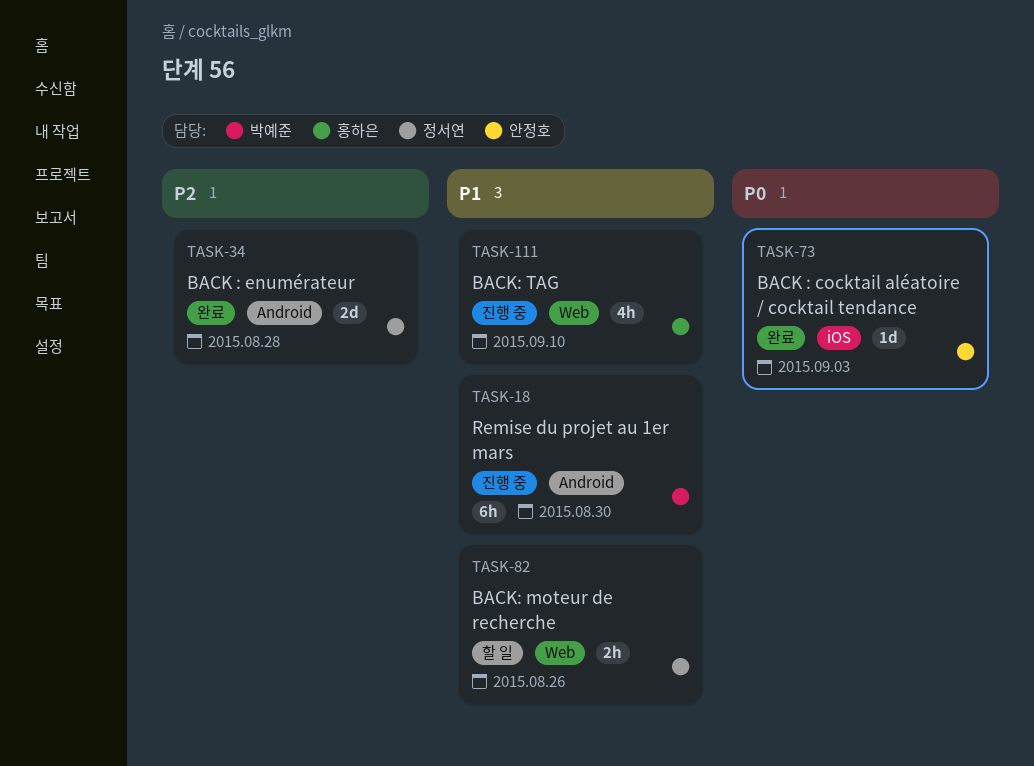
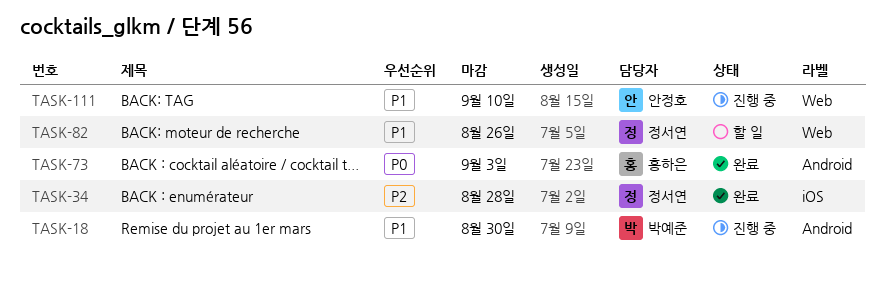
TASK-34, label: Android -> iOS
TASK-73, owner: 안정호 -> 홍하은
TASK-73, label: iOS -> Android
TASK-111, owner: 홍하은 -> 안정호

